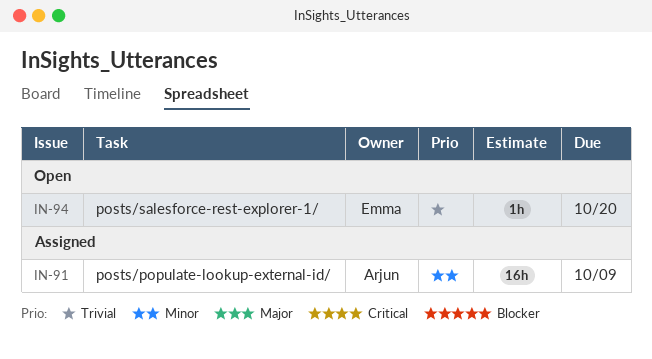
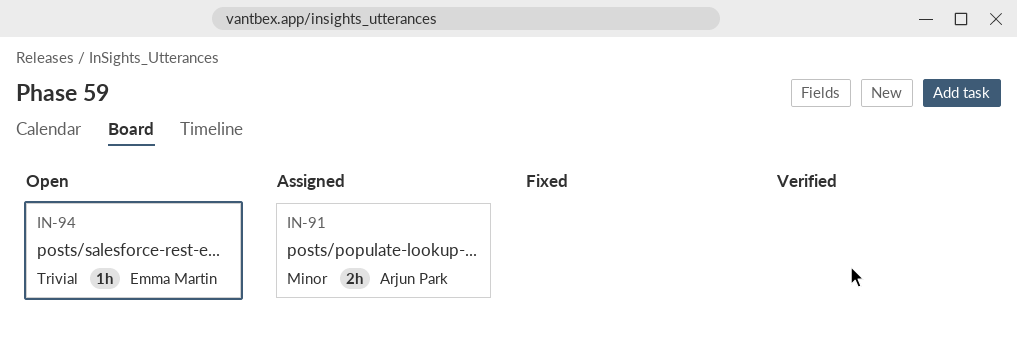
IN-91, estimate: 16h -> 2h

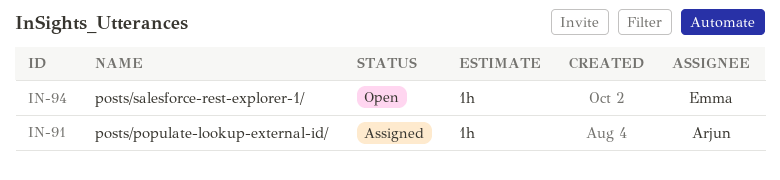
IN-91, estimate: 2h -> 1h

